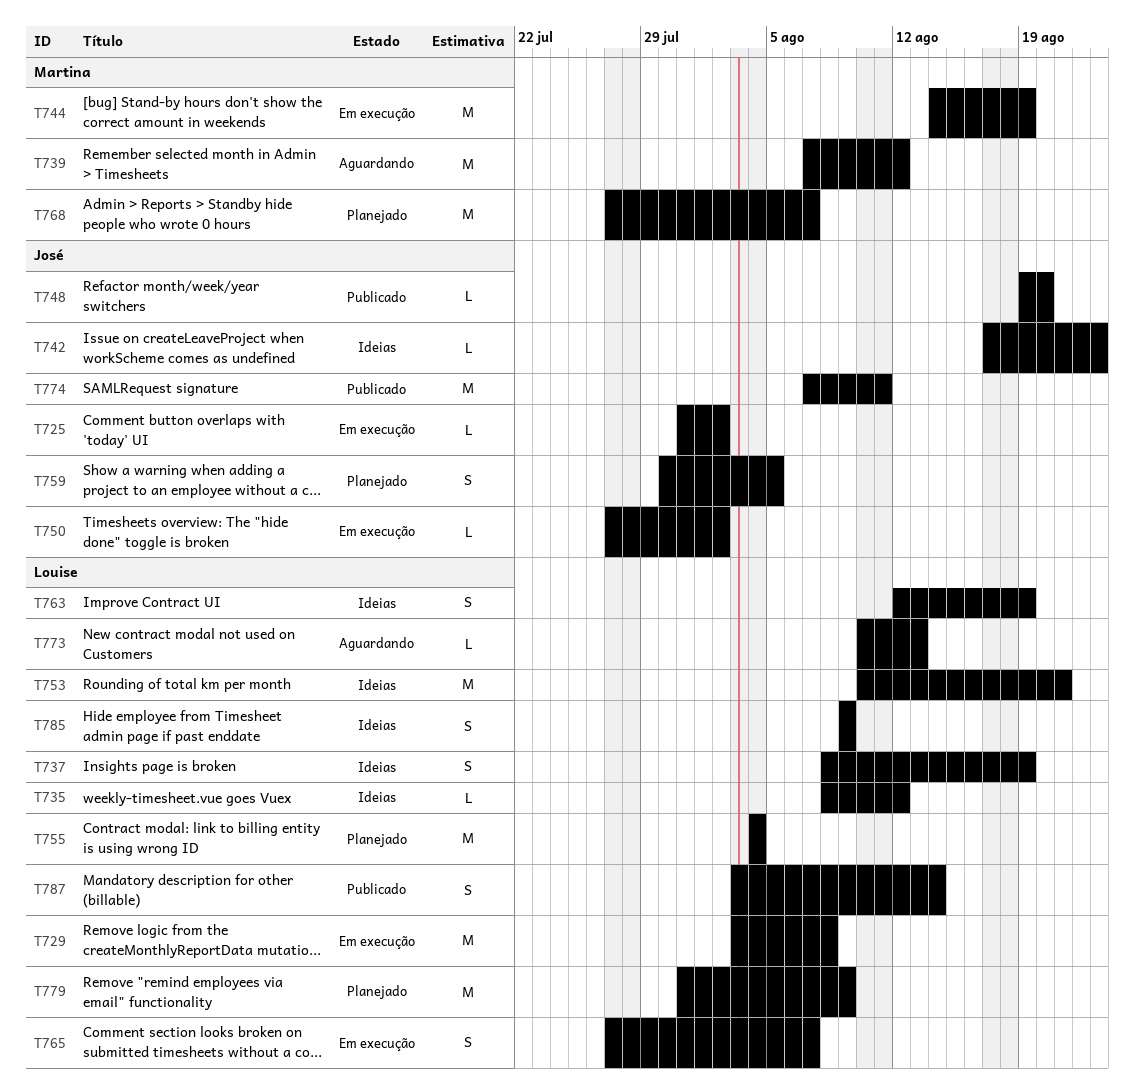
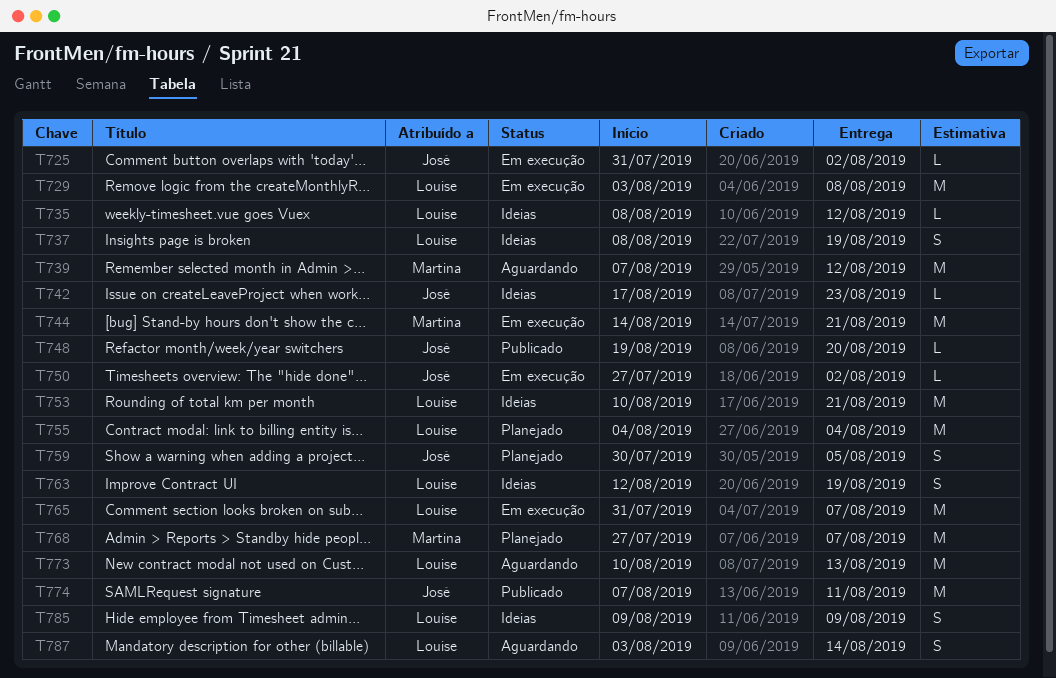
T744, due: Aug 19 -> Aug 21
T765, estimate: S -> M
T765, start: Jul 27 -> Jul 31
T773, estimate: L -> M
T779: present -> none
T787, status: Publicado -> Aguardando

